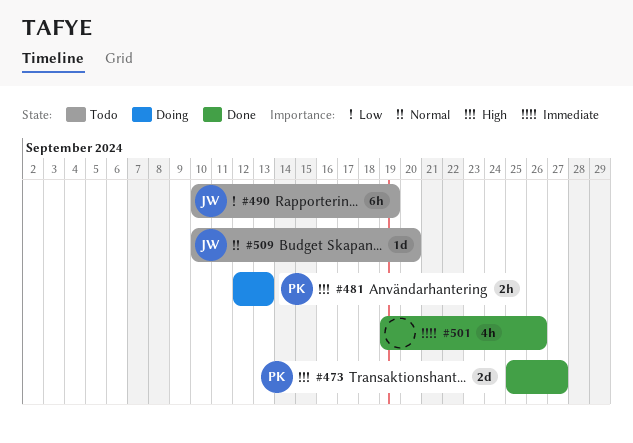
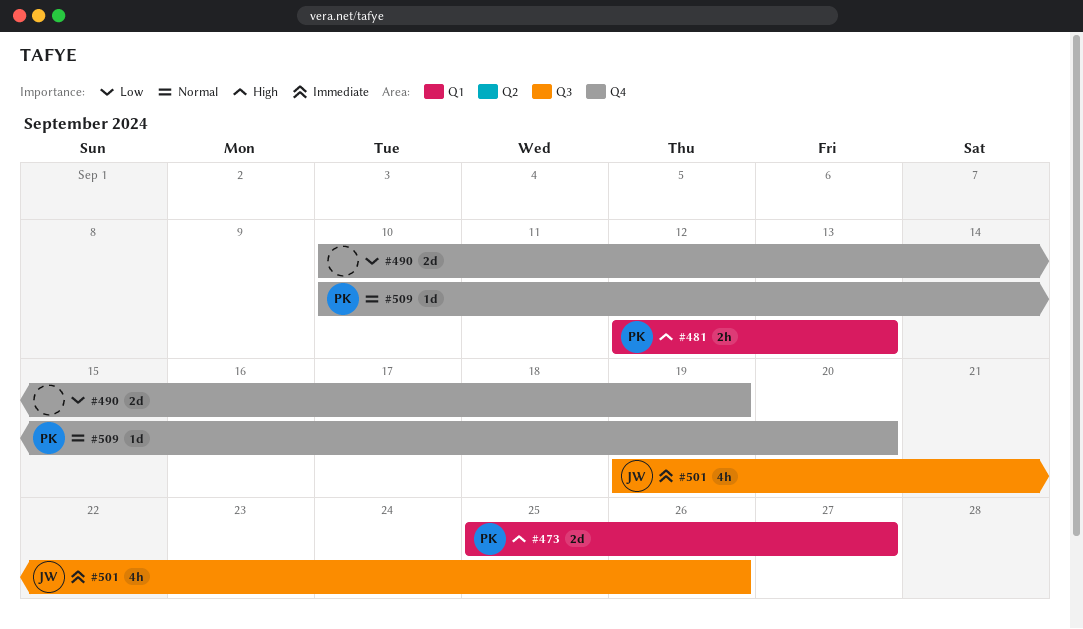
#490, owner: JW -> none
#490, estimate: 6h -> 2d
#501, owner: none -> JW
#509, owner: JW -> PK

